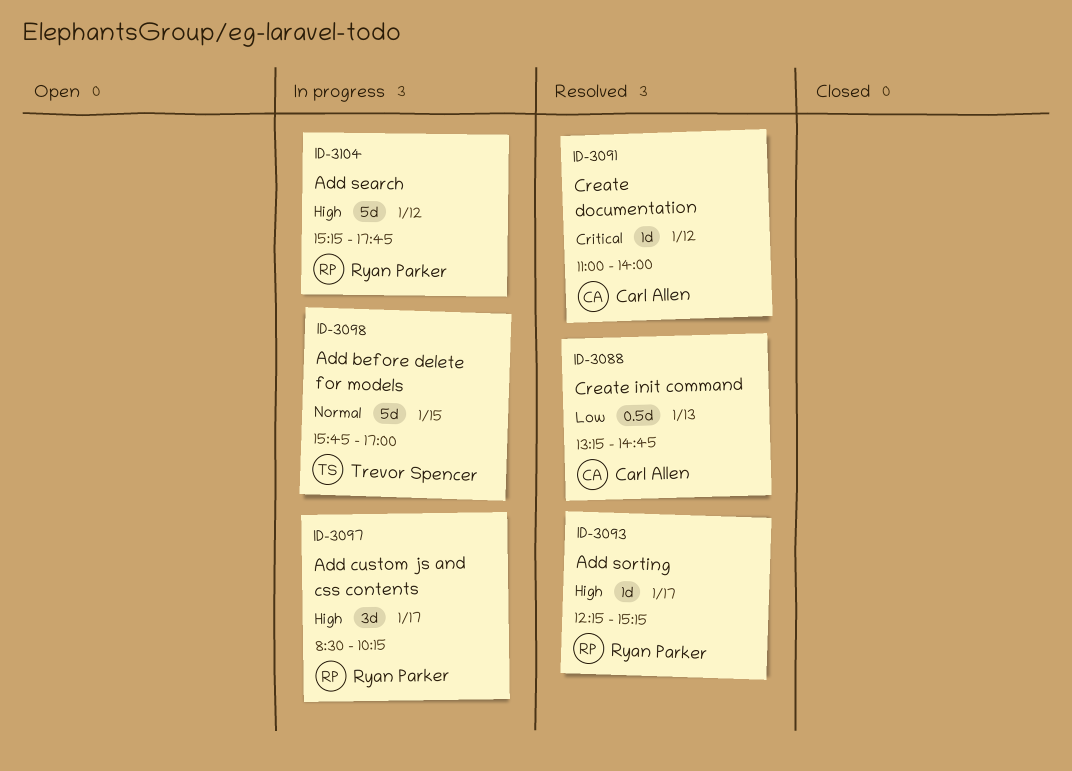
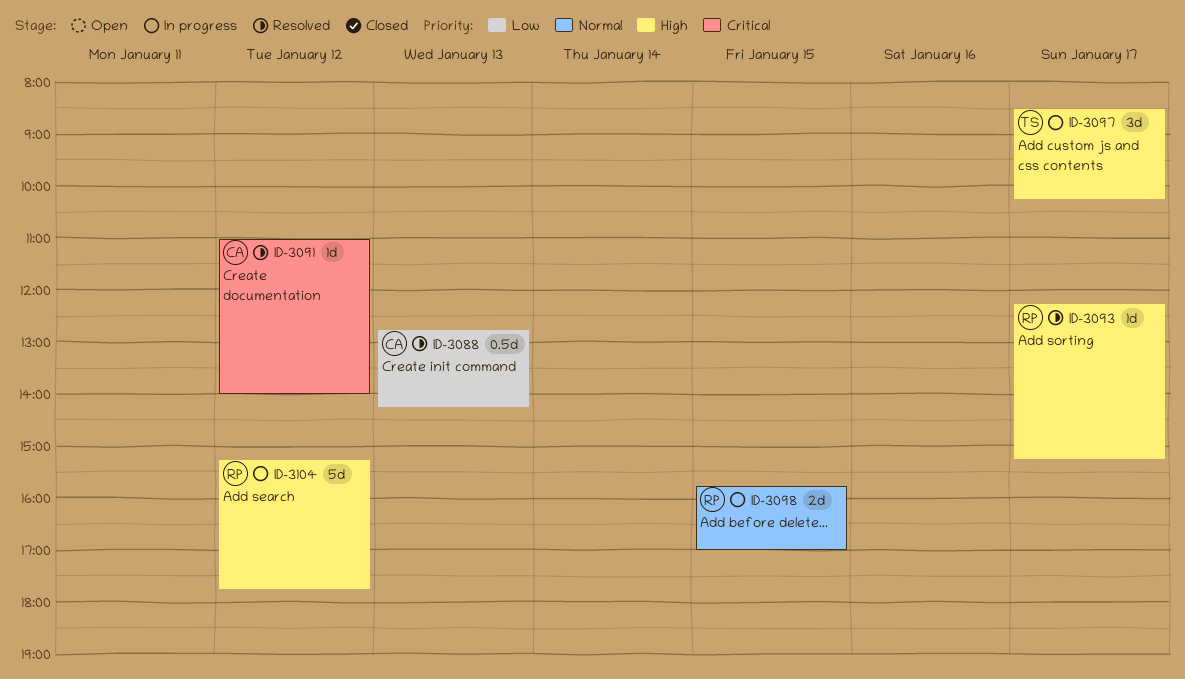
ID-3088, begins: 13:15 -> 12:45
ID-3088, ends: 14:45 -> 14:15
ID-3097, owner: Ryan Parker -> Trevor Spencer
ID-3098, owner: Trevor Spencer -> Ryan Parker
ID-3098, estimate: 5d -> 2d

